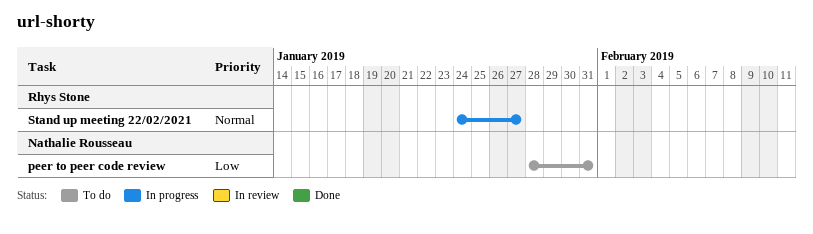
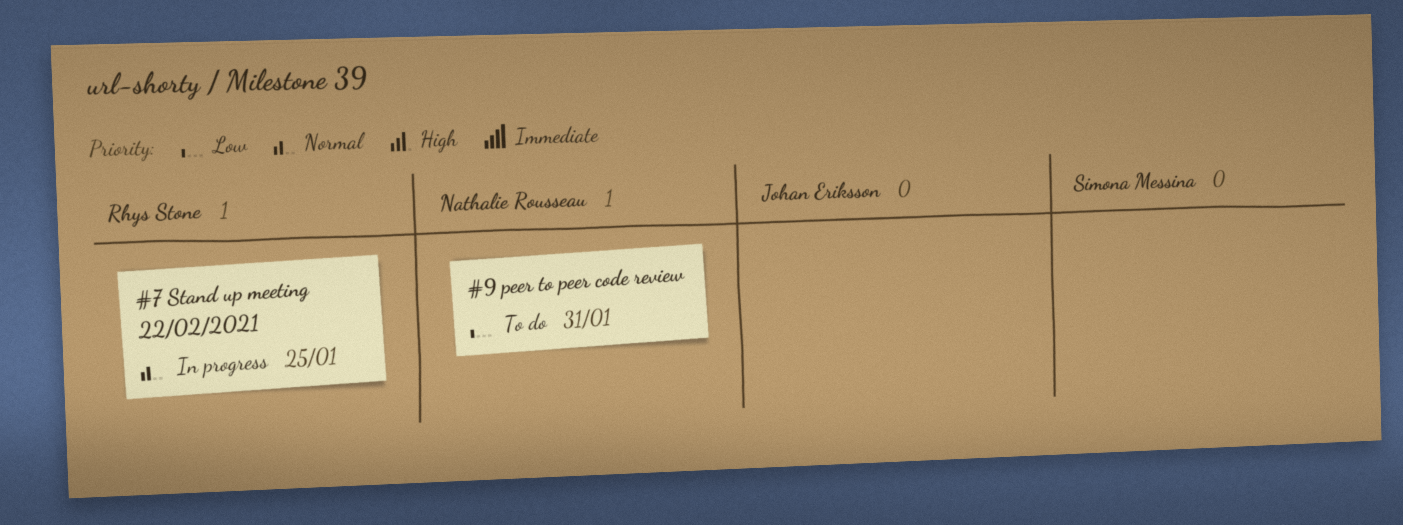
Stand up meeting 22/02/2021, due: Jan 27 -> Jan 25

